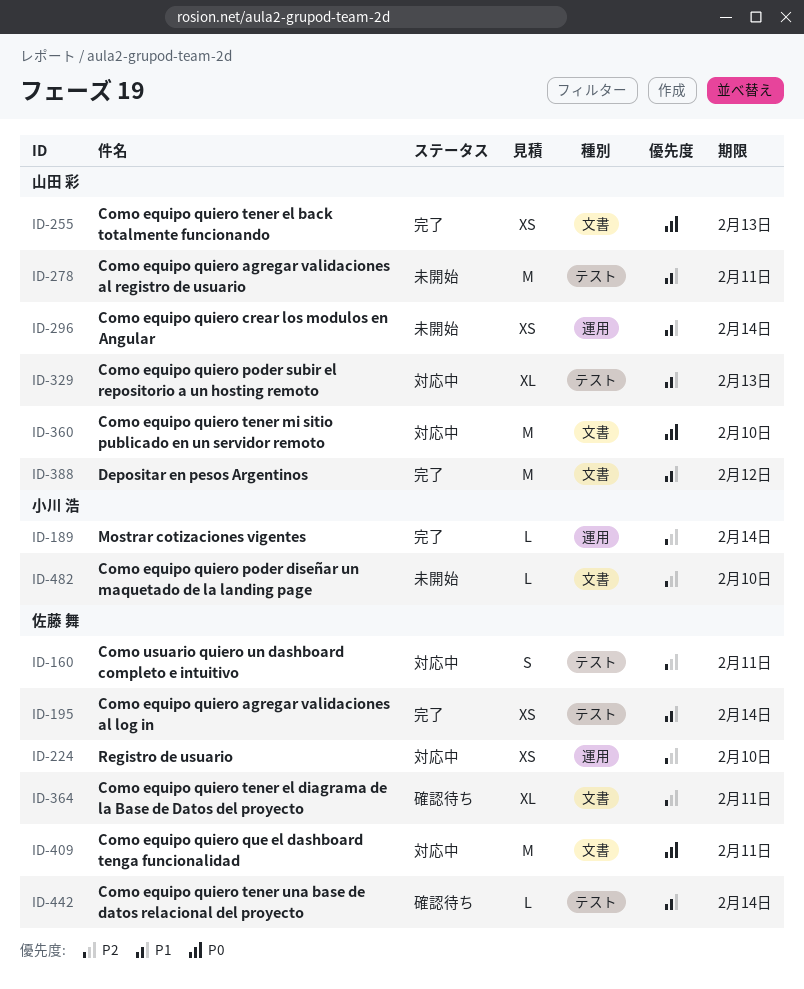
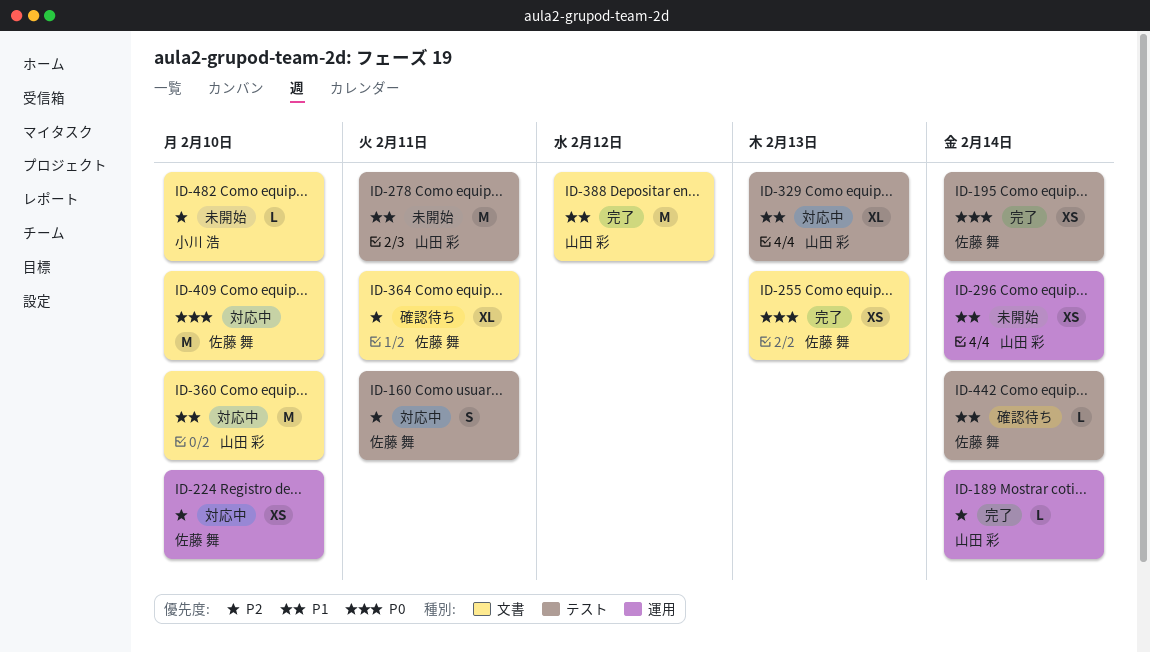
ID-189, owner: 小川 浩 -> 山田 彩
ID-195, priority: P1 -> P0
ID-255, owner: 山田 彩 -> 佐藤 舞
ID-360, priority: P0 -> P1
ID-409, due: Feb 11 -> Feb 10

